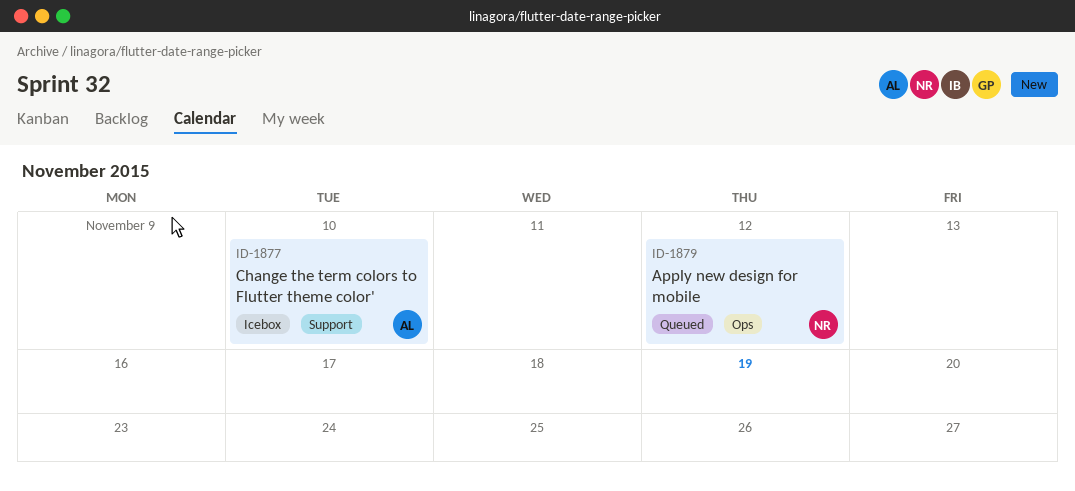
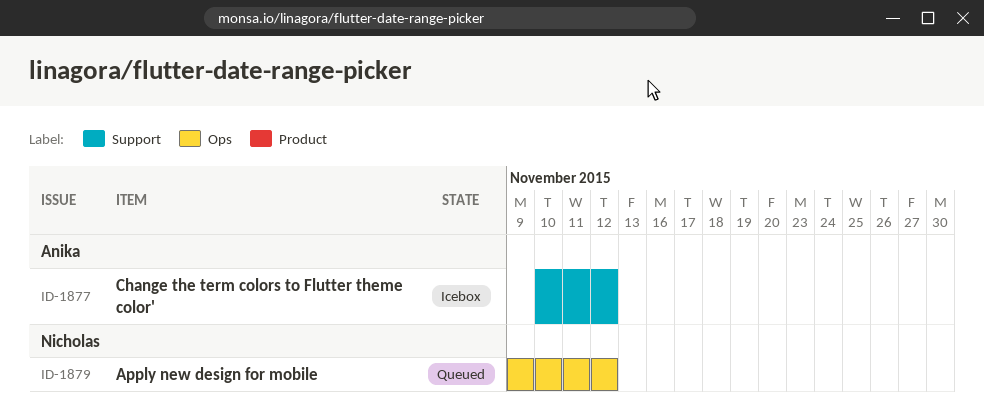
ID-1877, due: Nov 10 -> Nov 12

